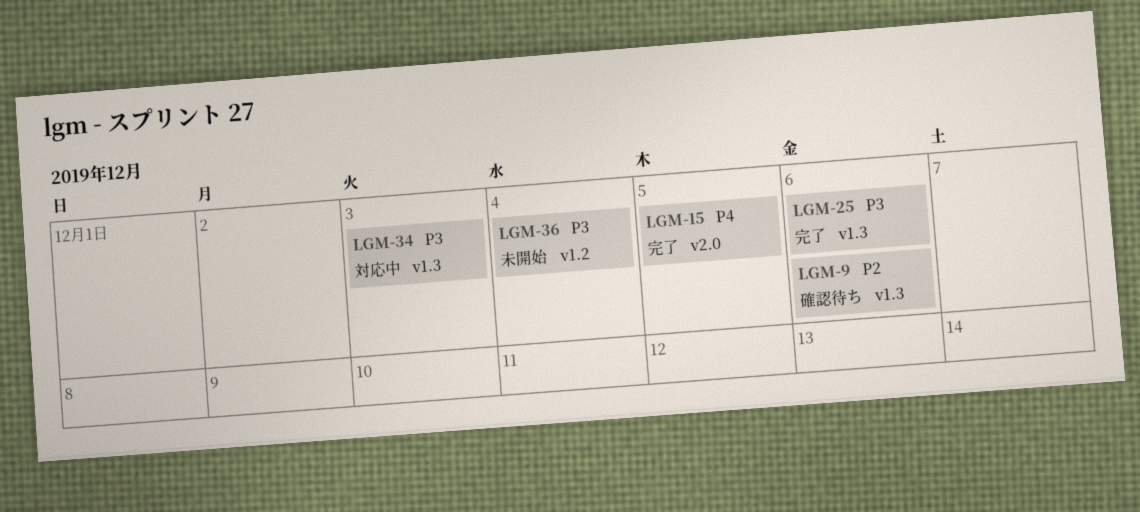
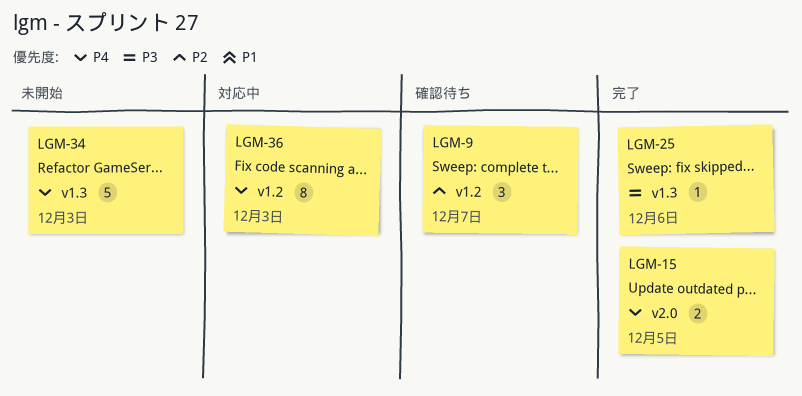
LGM-9, label: v1.3 -> v1.2
LGM-9, due: Dec 6 -> Dec 7
LGM-34, status: 対応中 -> 未開始
LGM-34, priority: P3 -> P4
LGM-36, status: 未開始 -> 対応中
LGM-36, priority: P3 -> P4
LGM-36, due: Dec 4 -> Dec 3

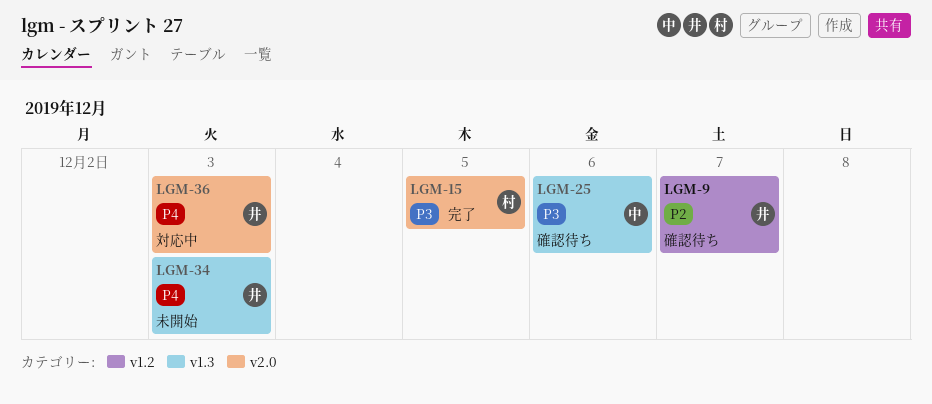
LGM-15, priority: P4 -> P3
LGM-25, status: 完了 -> 確認待ち
LGM-36, label: v1.2 -> v2.0

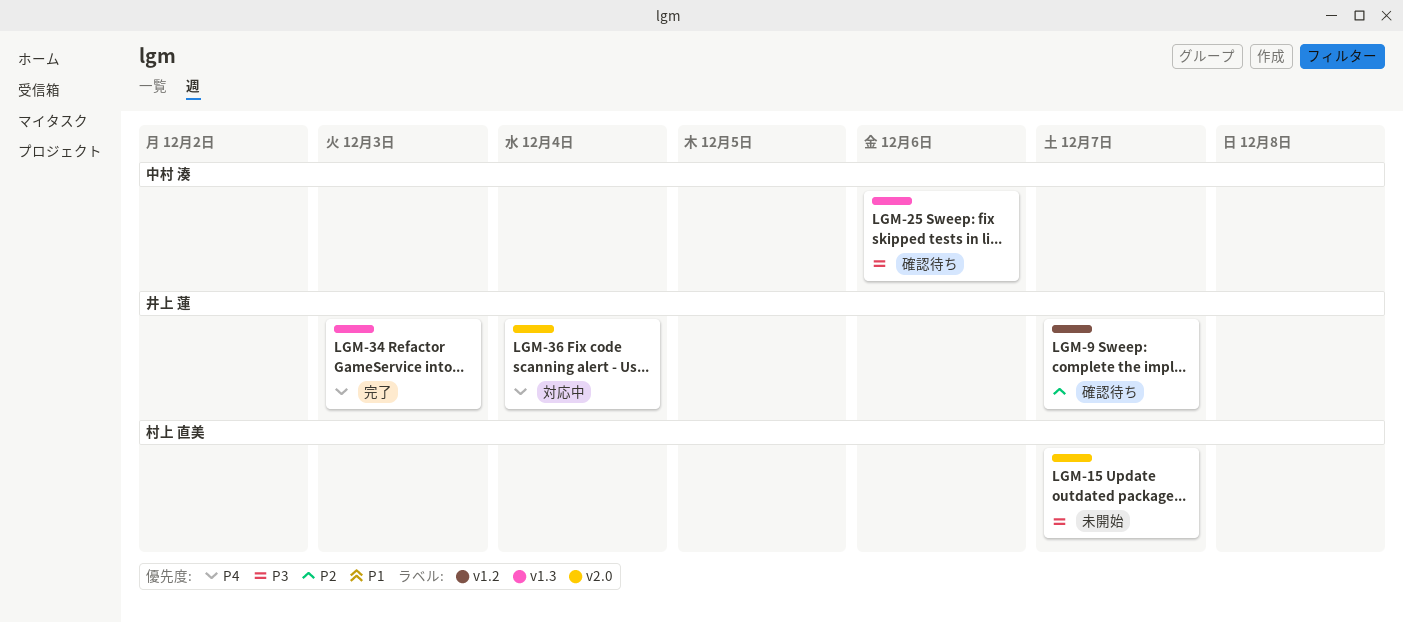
LGM-15, status: 完了 -> 未開始
LGM-15, due: Dec 5 -> Dec 7
LGM-34, status: 未開始 -> 完了
LGM-36, due: Dec 3 -> Dec 4

